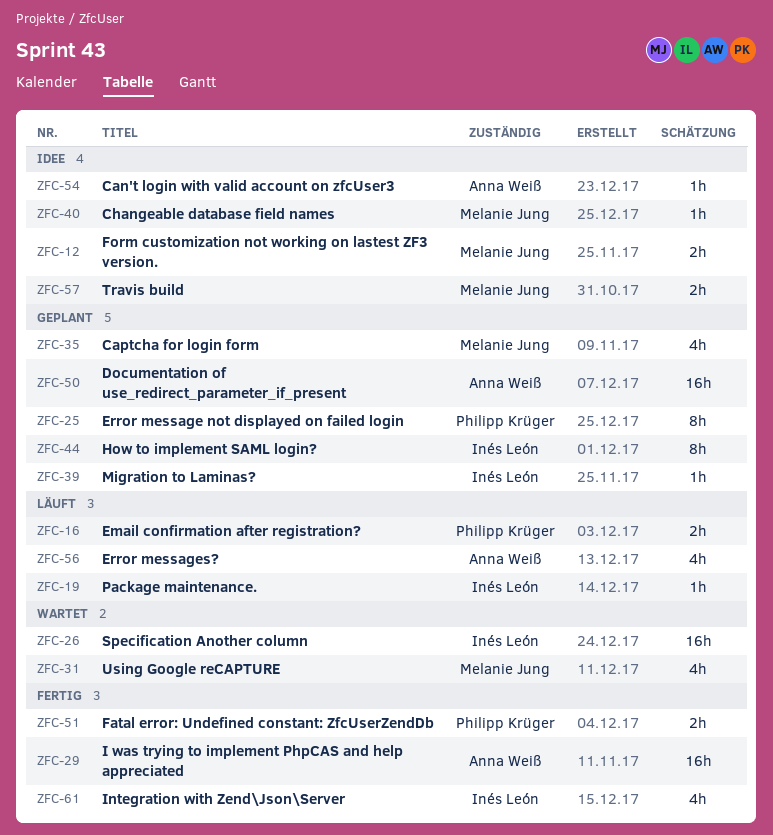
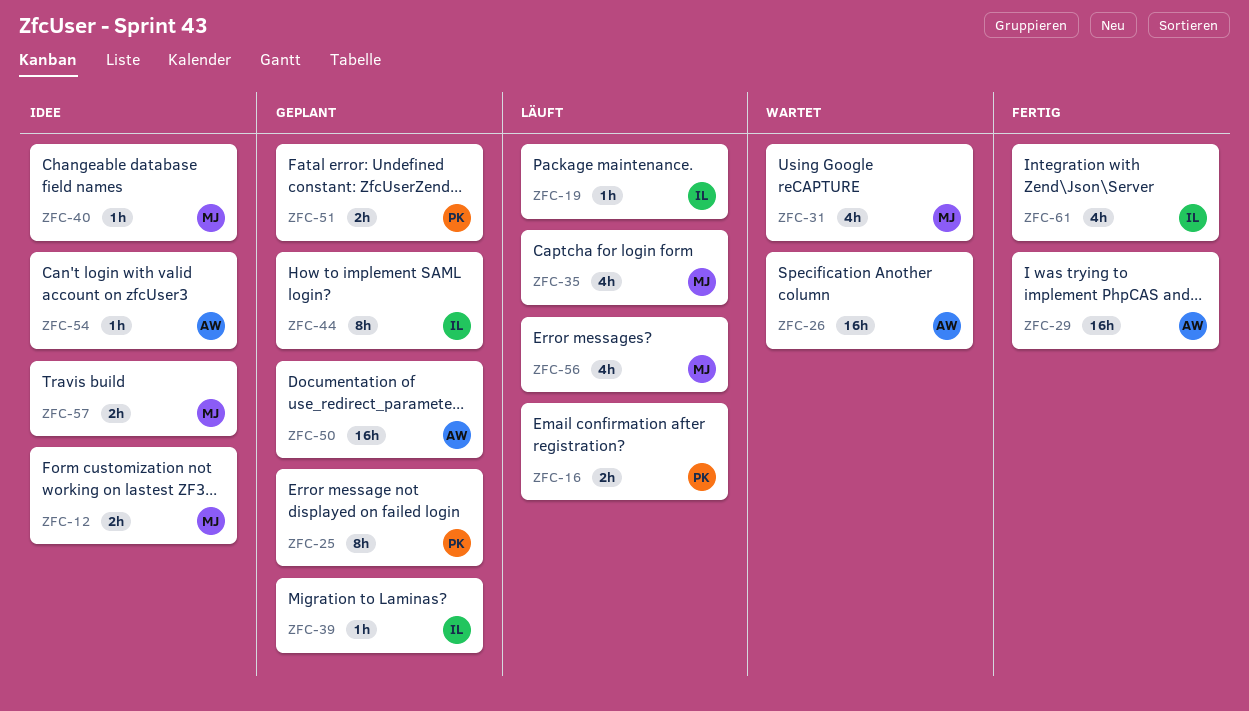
ZFC-26, owner: Inés León -> Anna Weiß
ZFC-35, status: Geplant -> Läuft
ZFC-51, status: Fertig -> Geplant
ZFC-56, owner: Anna Weiß -> Melanie Jung

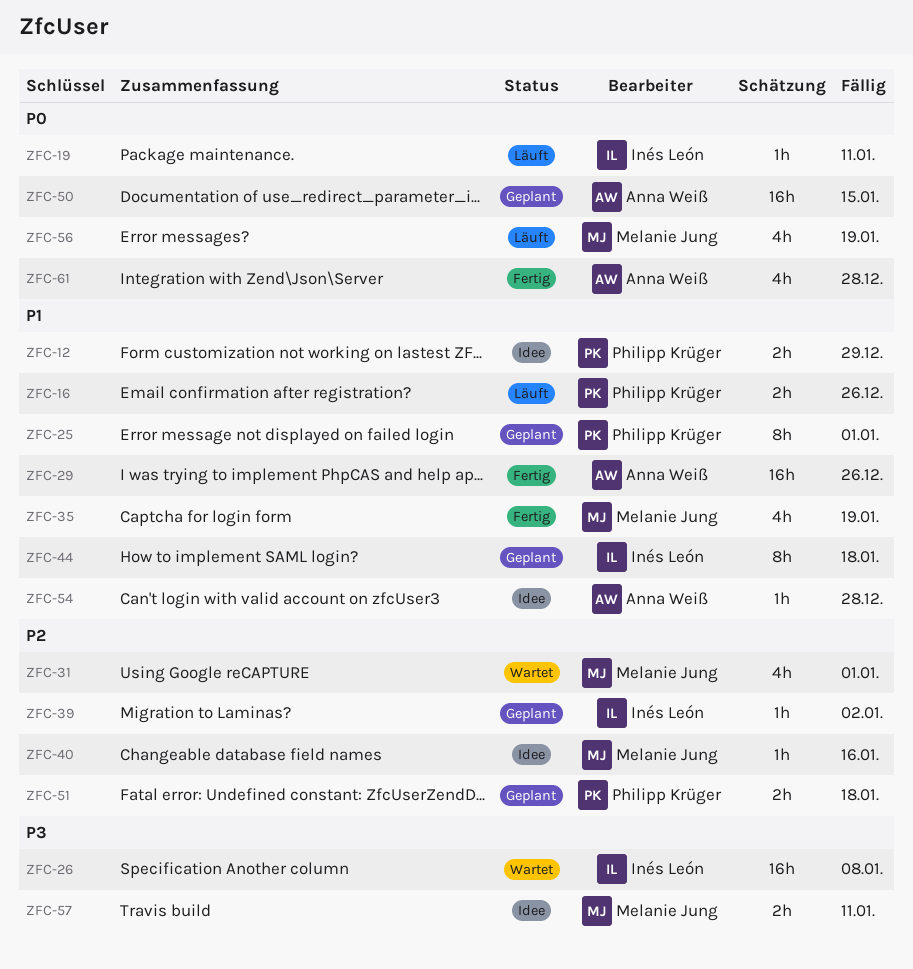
ZFC-12, owner: Melanie Jung -> Philipp Krüger
ZFC-26, owner: Anna Weiß -> Inés León
ZFC-35, status: Läuft -> Fertig
ZFC-61, owner: Inés León -> Anna Weiß

